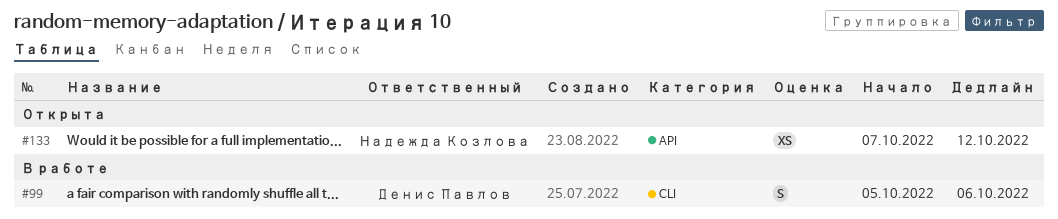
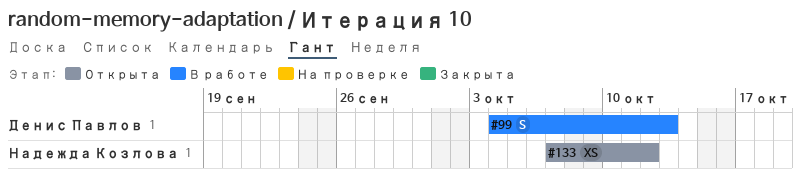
#99, start: Oct 5 -> Oct 4
#99, due: Oct 6 -> Oct 13

